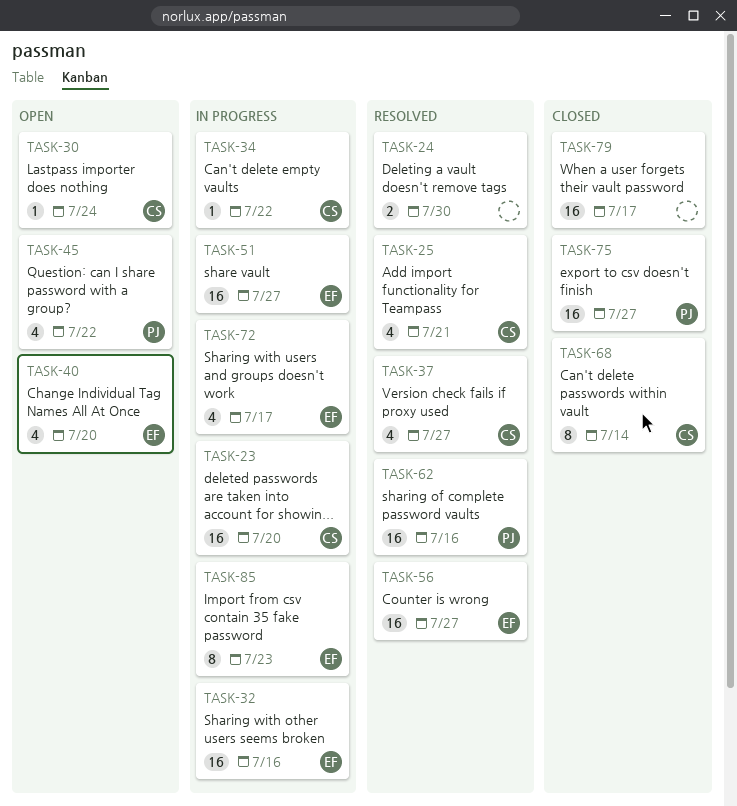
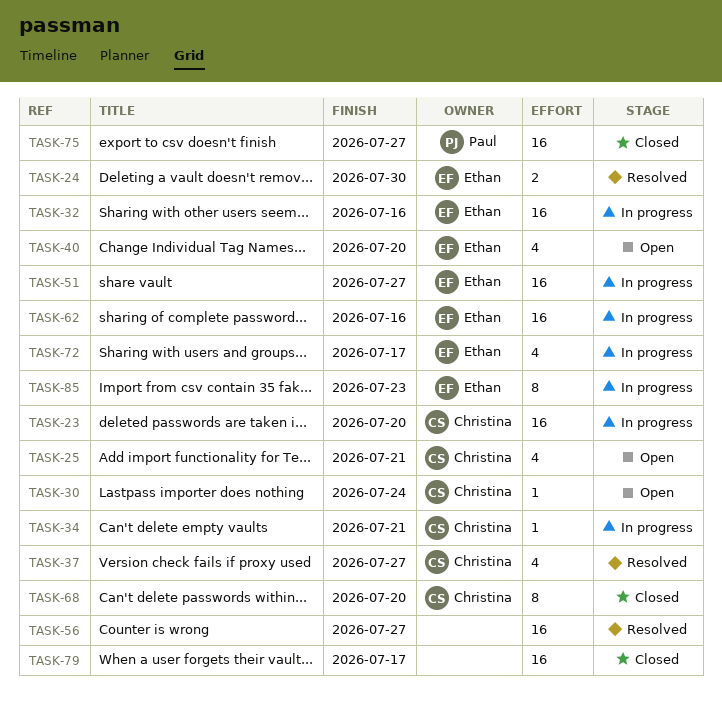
TASK-24, owner: none -> Ethan
TASK-25, status: Resolved -> Open
TASK-34, due: Jul 22 -> Jul 21
TASK-45: present -> none
TASK-56, owner: Ethan -> none
TASK-62, status: Resolved -> In progress
TASK-62, owner: Paul -> Ethan
TASK-68, due: Jul 14 -> Jul 20

